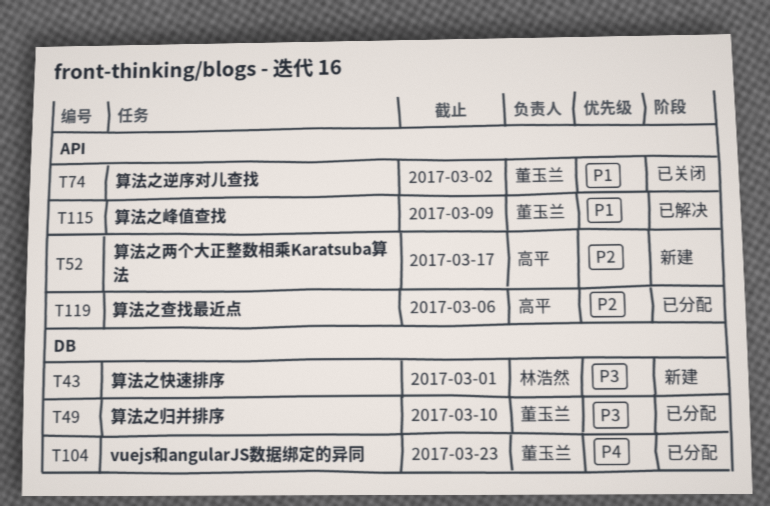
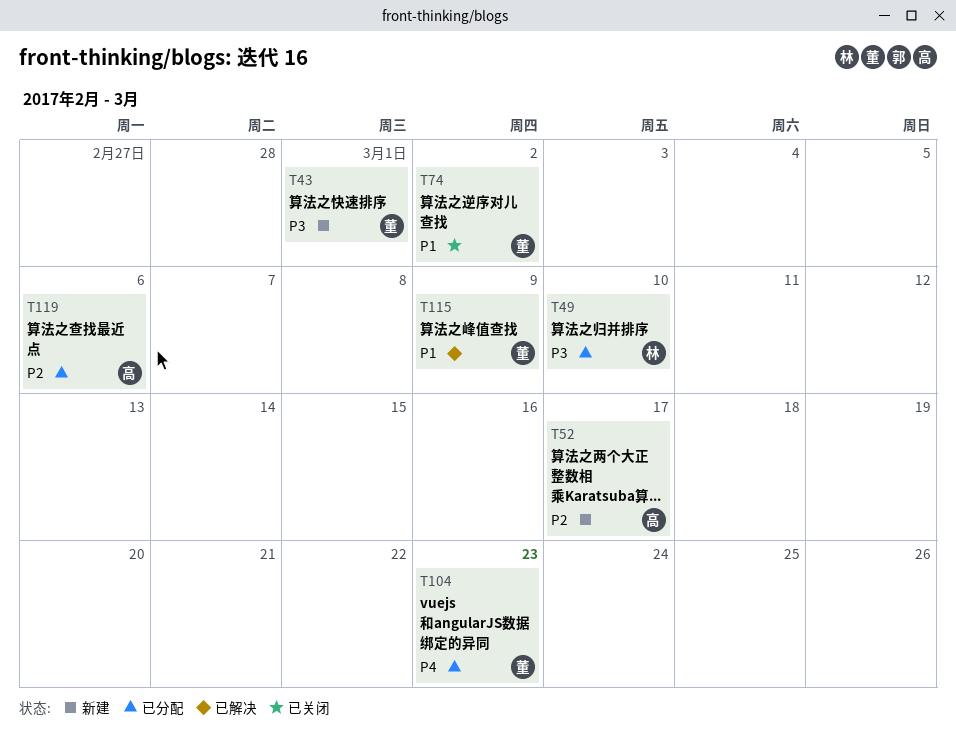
T43, owner: 林浩然 -> 董玉兰
T49, owner: 董玉兰 -> 林浩然

